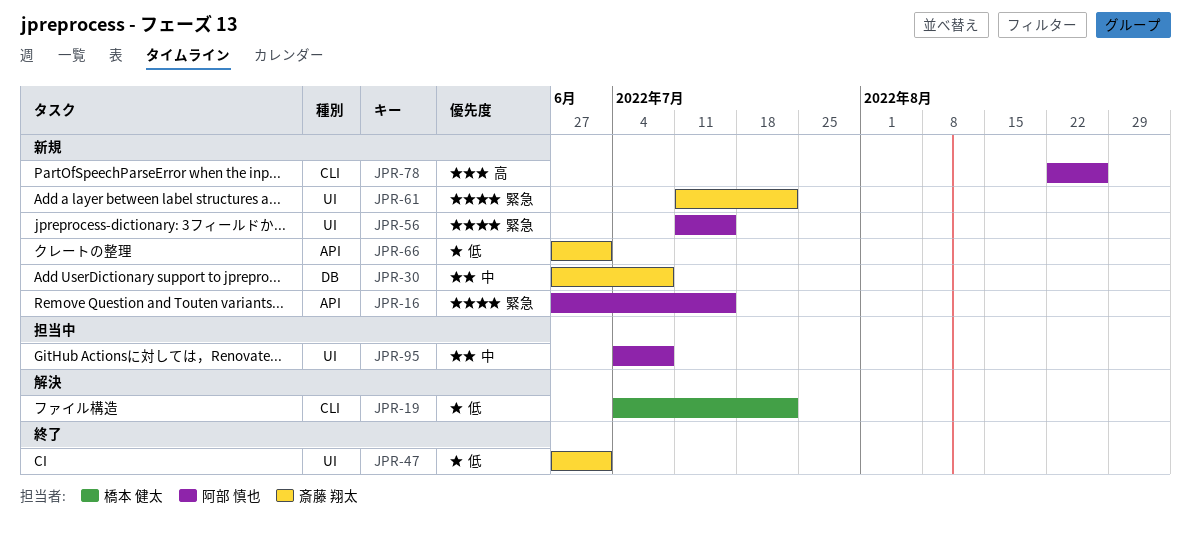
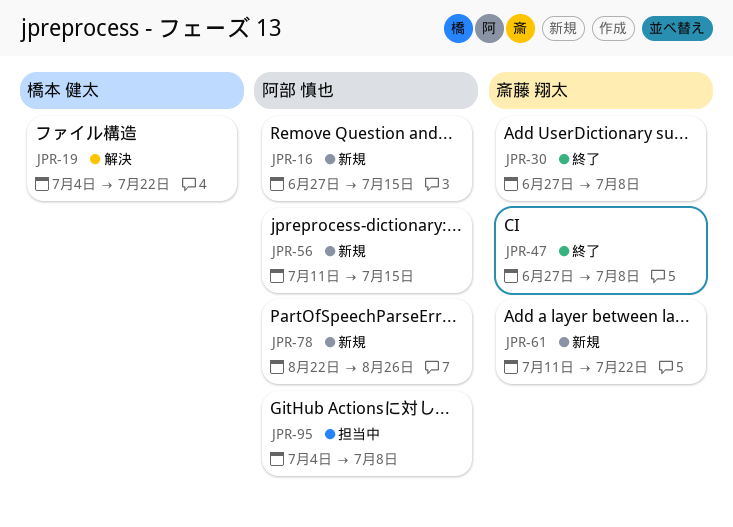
JPR-30, status: 新規 -> 終了
JPR-47, due: Jul 1 -> Jul 8
JPR-66: present -> none

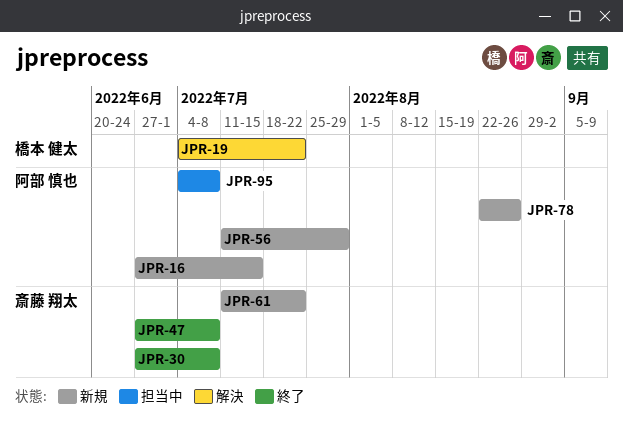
JPR-56, due: Jul 15 -> Jul 29

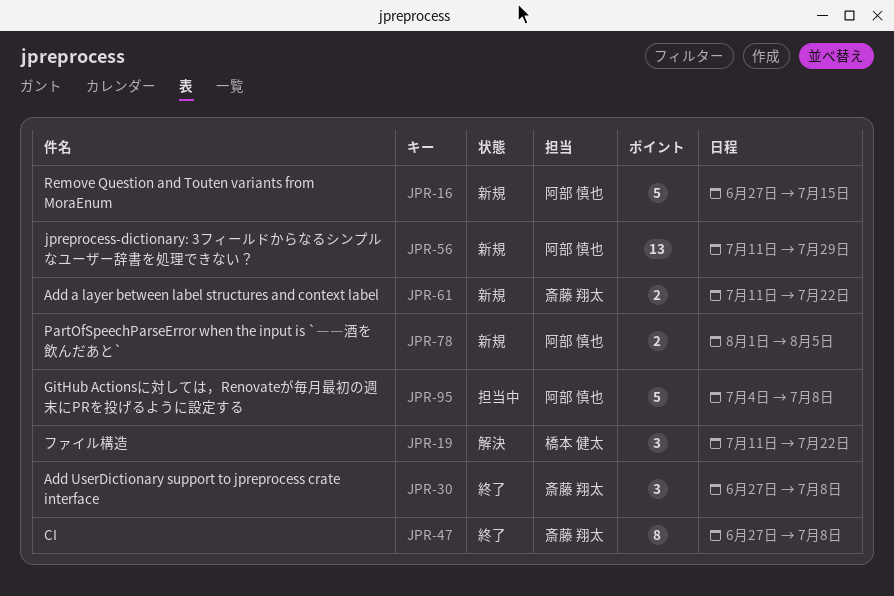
JPR-19, start: Jul 4 -> Jul 11
JPR-78, start: Aug 22 -> Aug 1
JPR-78, due: Aug 26 -> Aug 5

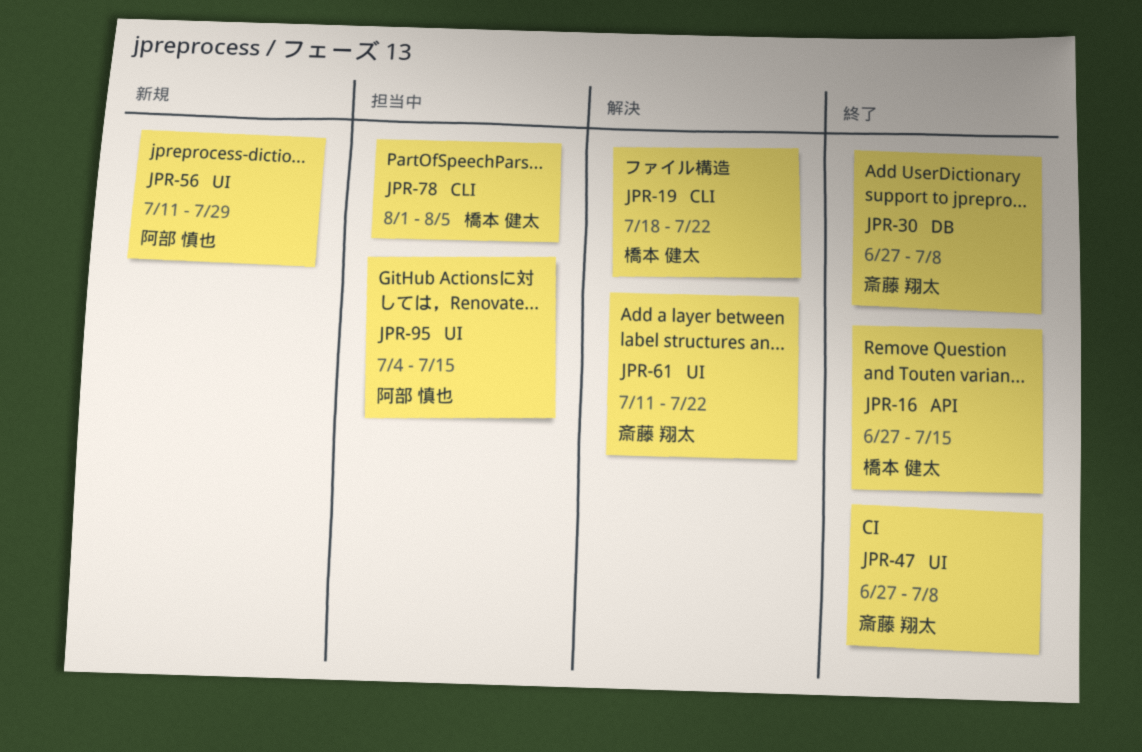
JPR-16, status: 新規 -> 終了
JPR-16, owner: 阿部 慎也 -> 橋本 健太
JPR-19, start: Jul 11 -> Jul 18
JPR-61, status: 新規 -> 解決
JPR-78, status: 新規 -> 担当中
JPR-78, owner: 阿部 慎也 -> 橋本 健太
JPR-95, due: Jul 8 -> Jul 15

